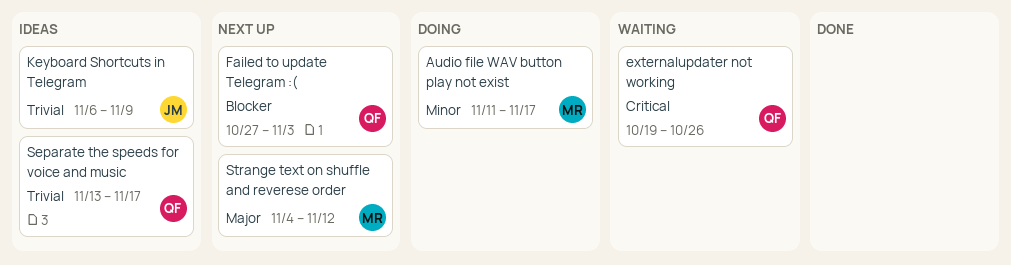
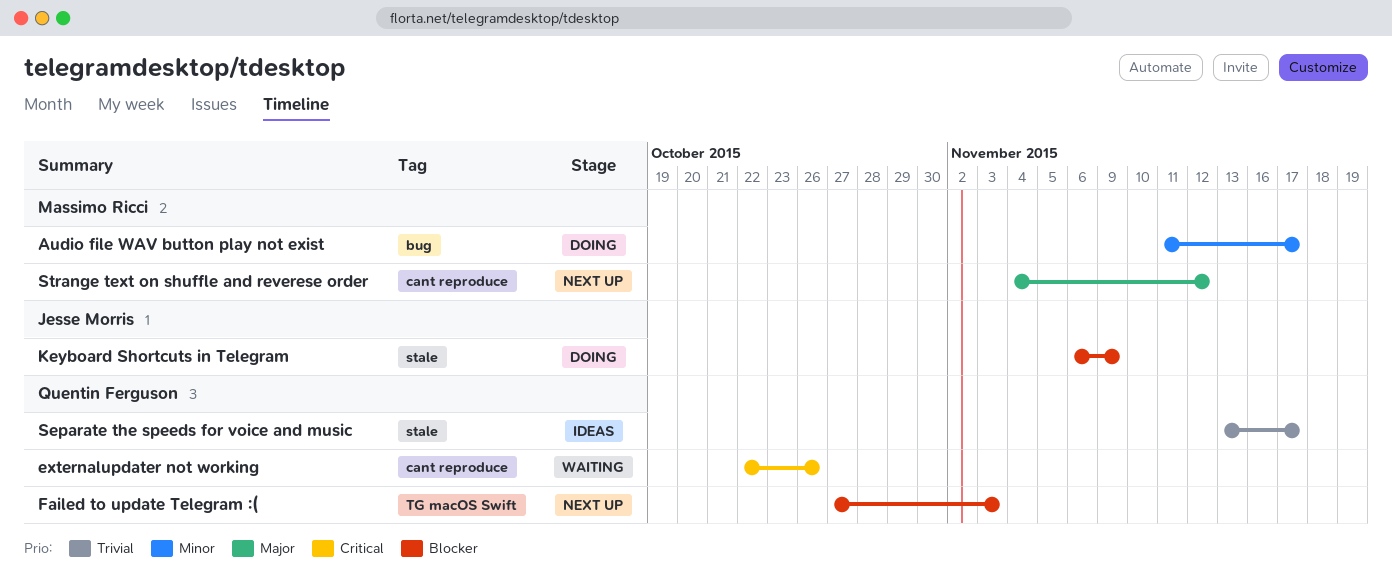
externalupdater not working, start: Oct 19 -> Oct 22
Keyboard Shortcuts in Telegram, status: Ideas -> Doing
Keyboard Shortcuts in Telegram, priority: Trivial -> Blocker

